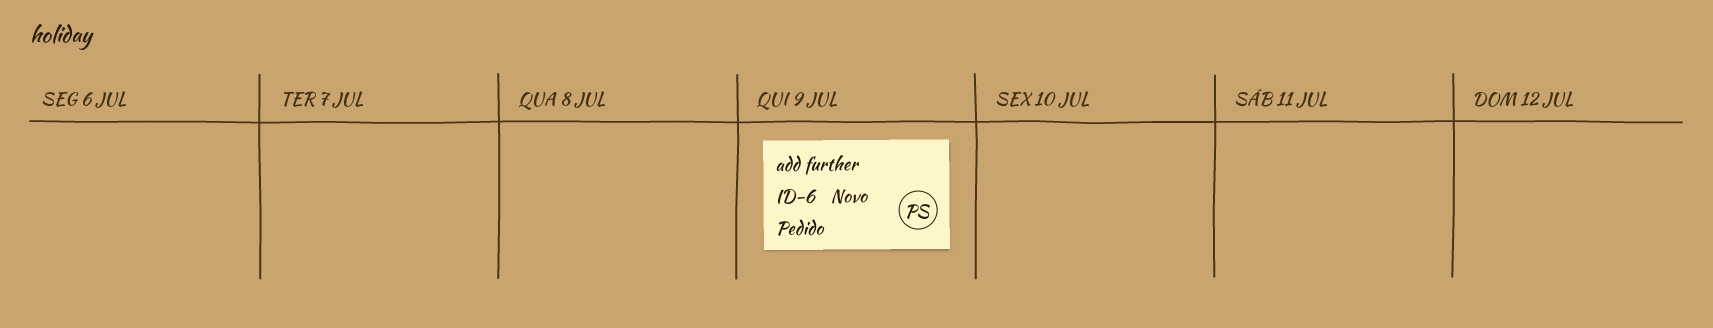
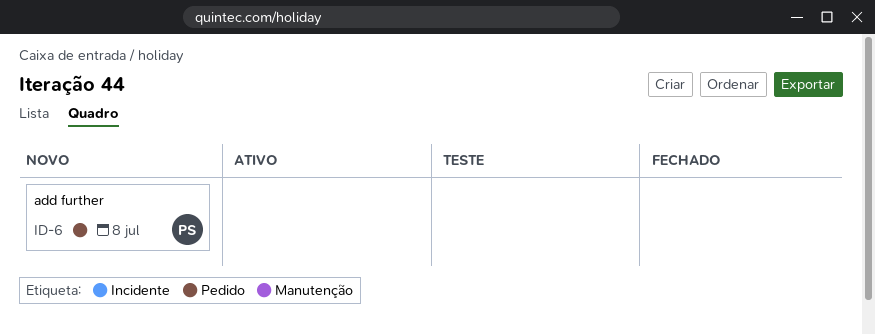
ID-6, due: Jul 9 -> Jul 8

